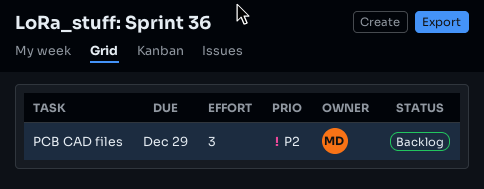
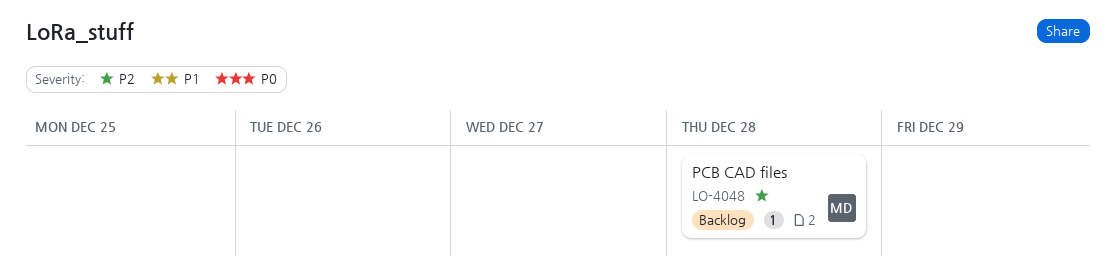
PCB CAD files, estimate: 3 -> 1
PCB CAD files, due: Dec 29 -> Dec 28

